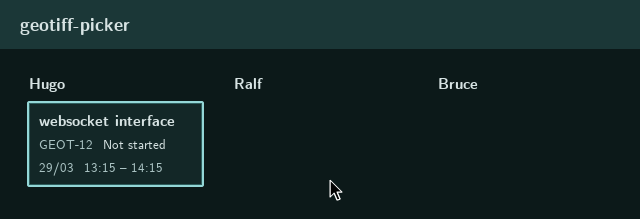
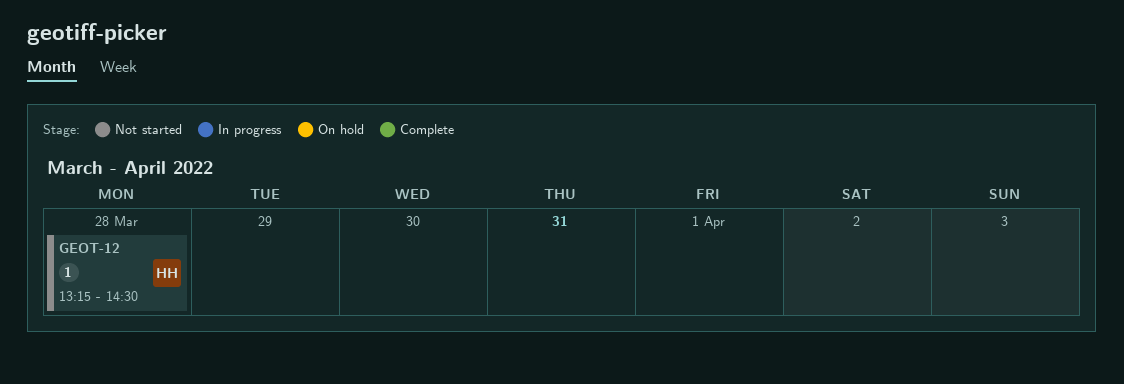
GEOT-12, day: Mar 29 -> Mar 28
GEOT-12, ends: 14:15 -> 14:30

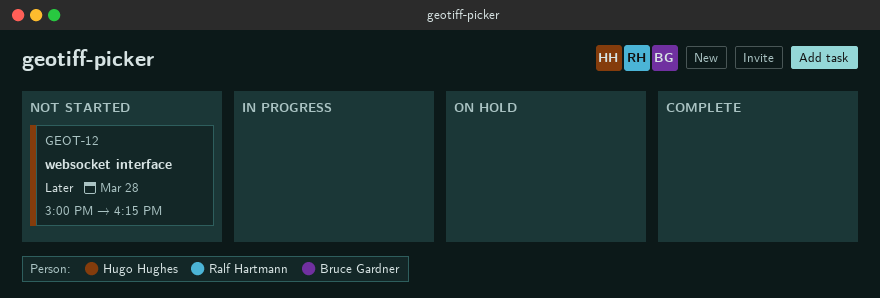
GEOT-12, begins: 13:15 -> 15:00
GEOT-12, ends: 14:30 -> 16:15

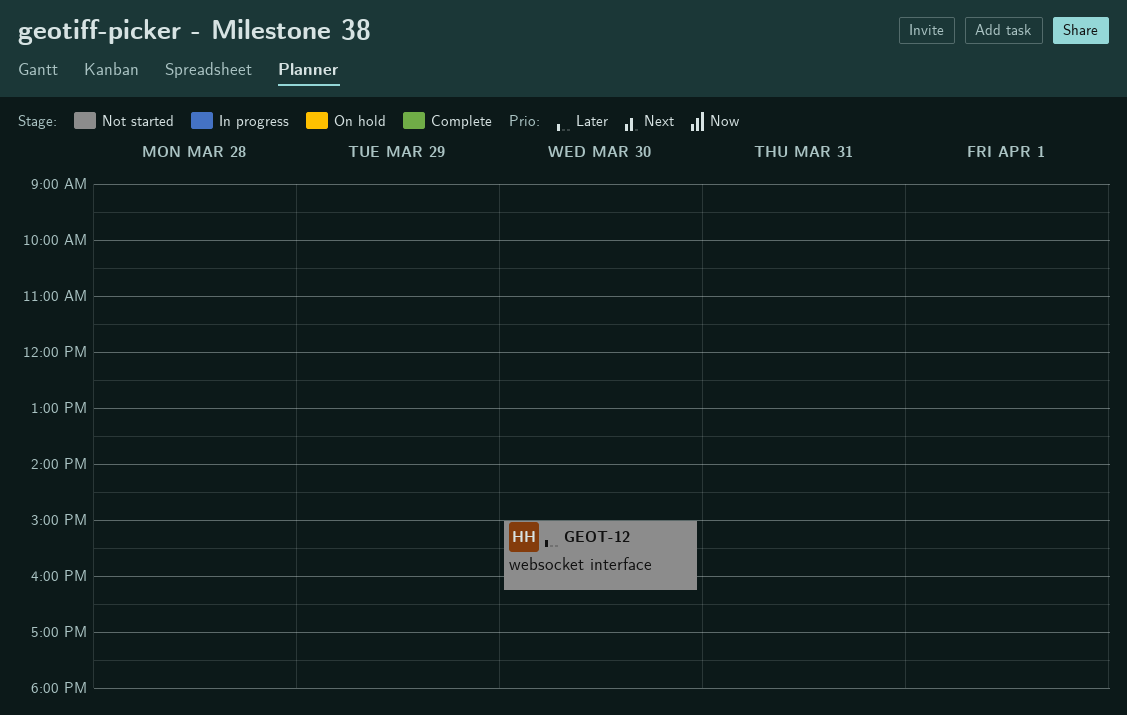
GEOT-12, day: Mar 28 -> Mar 30

